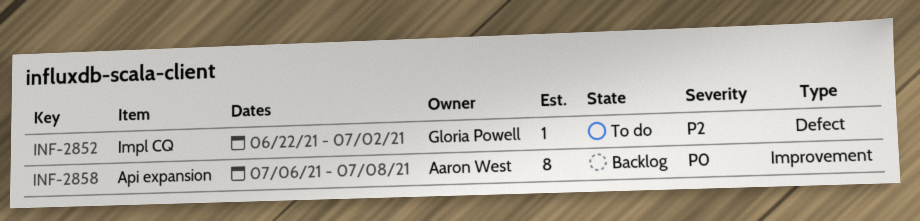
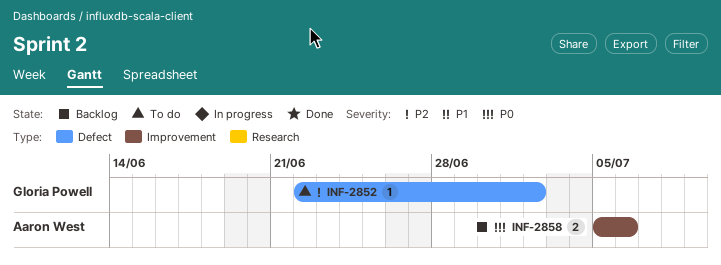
INF-2858, estimate: 8 -> 2
INF-2858, start: Jul 6 -> Jul 5
INF-2858, due: Jul 8 -> Jul 6

